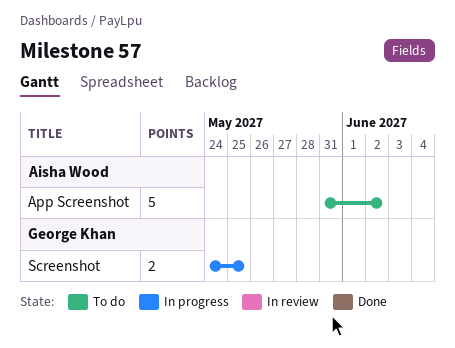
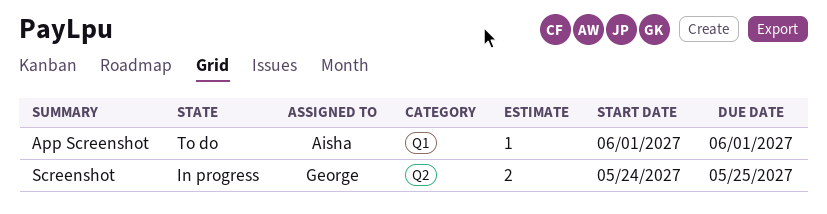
App Screenshot, estimate: 5 -> 1
App Screenshot, start: May 31 -> Jun 1
App Screenshot, due: Jun 2 -> Jun 1

